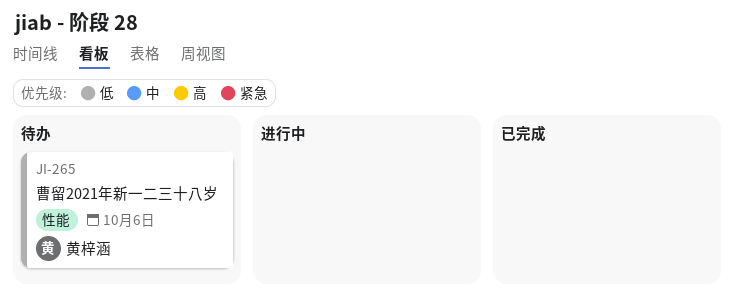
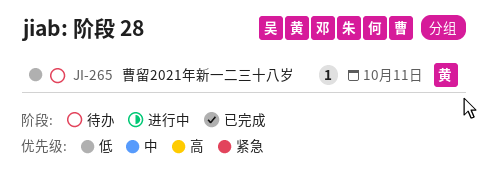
JI-265, due: Oct 6 -> Oct 11

